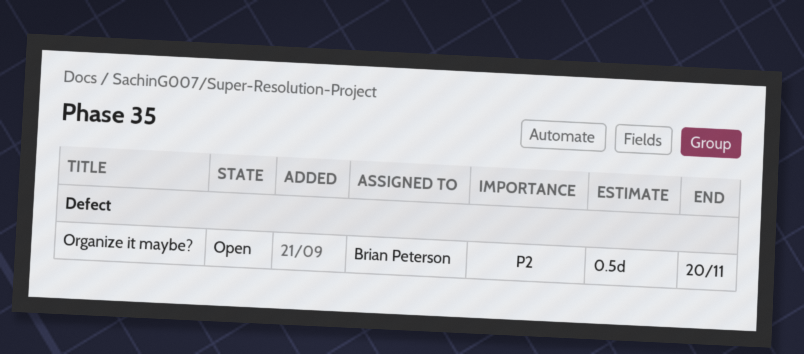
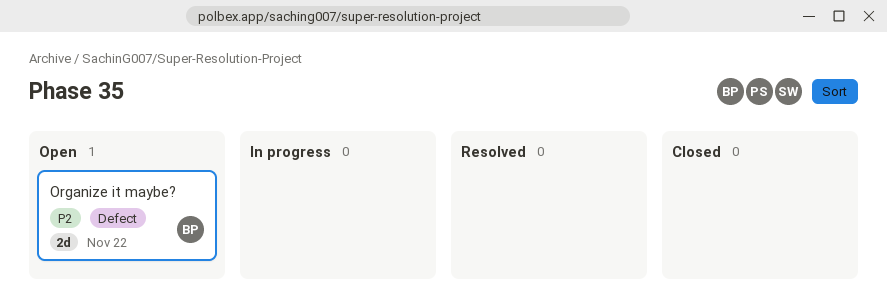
Organize it maybe?, estimate: 0.5d -> 2d
Organize it maybe?, due: Nov 20 -> Nov 22

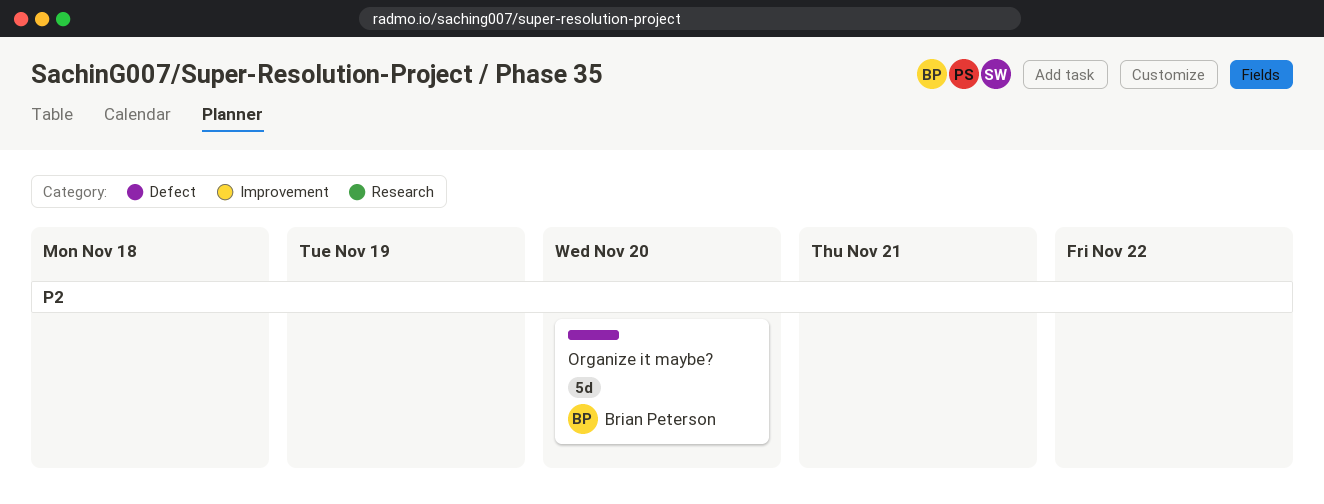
Organize it maybe?, estimate: 2d -> 5d
Organize it maybe?, due: Nov 22 -> Nov 20

